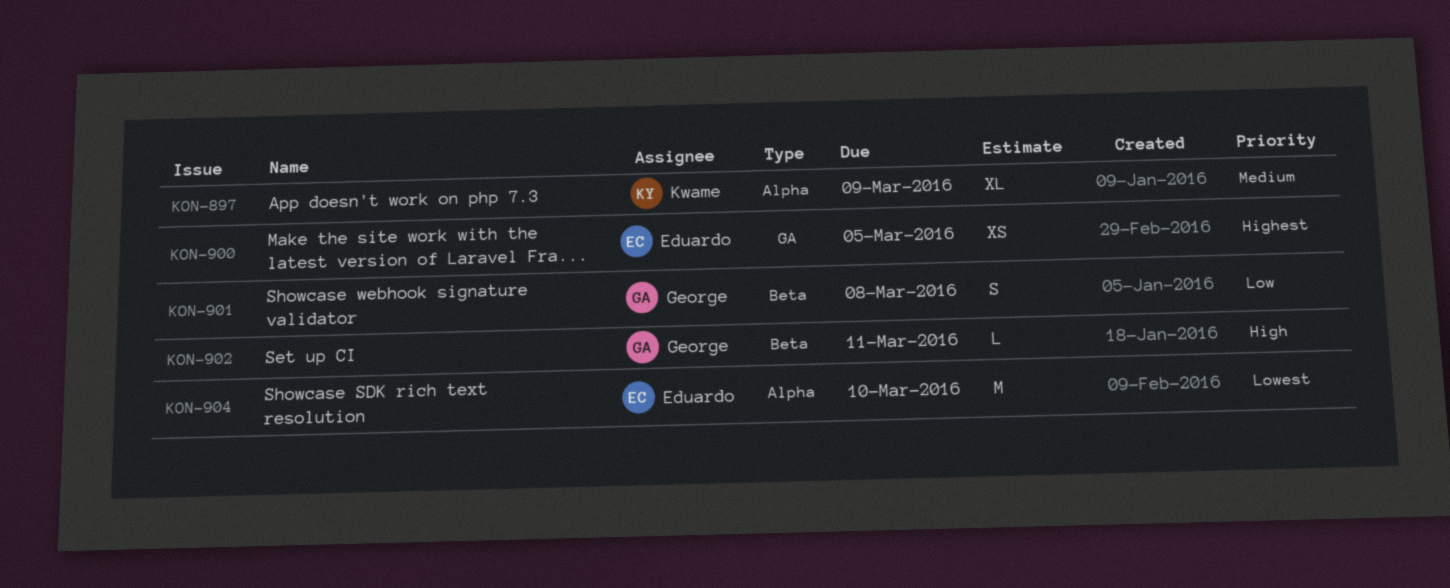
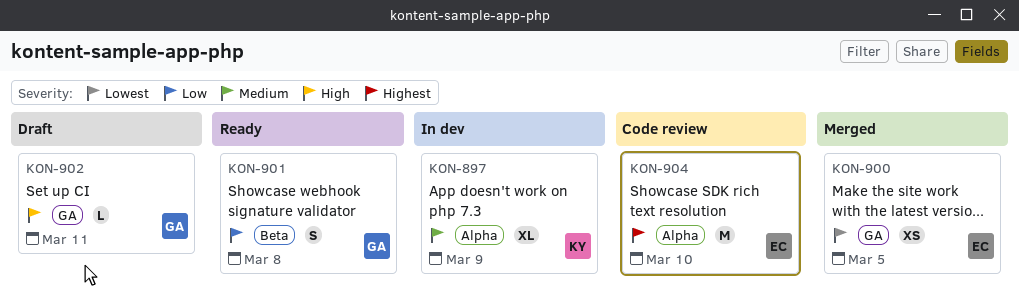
KON-900, priority: Highest -> Lowest
KON-902, label: Beta -> GA
KON-904, priority: Lowest -> Highest

